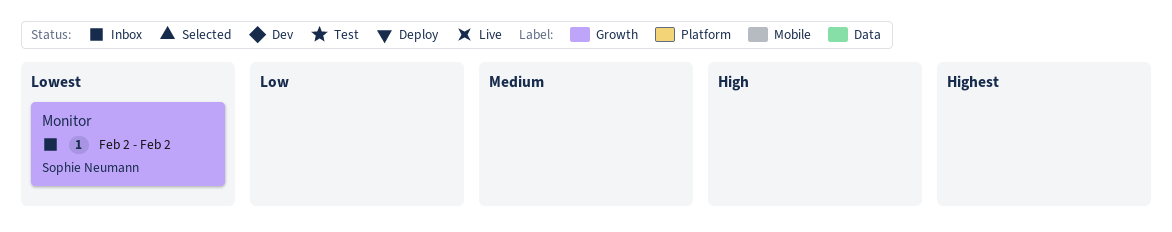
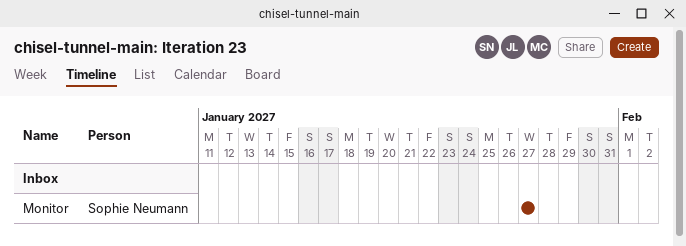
Monitor, start: Feb 2 -> Jan 27
Monitor, due: Feb 2 -> Jan 27

